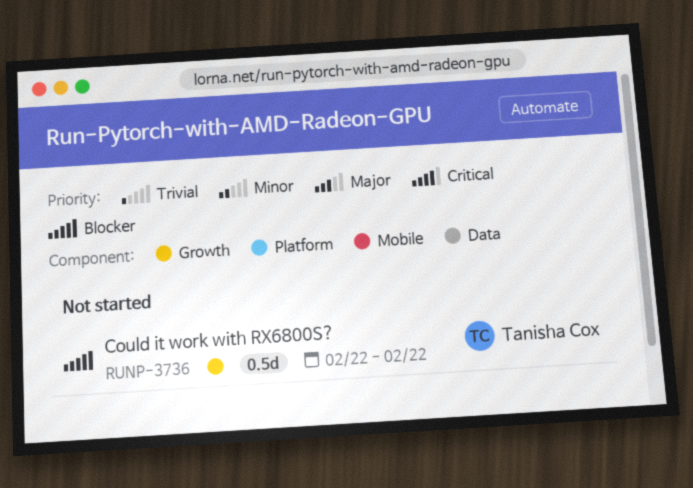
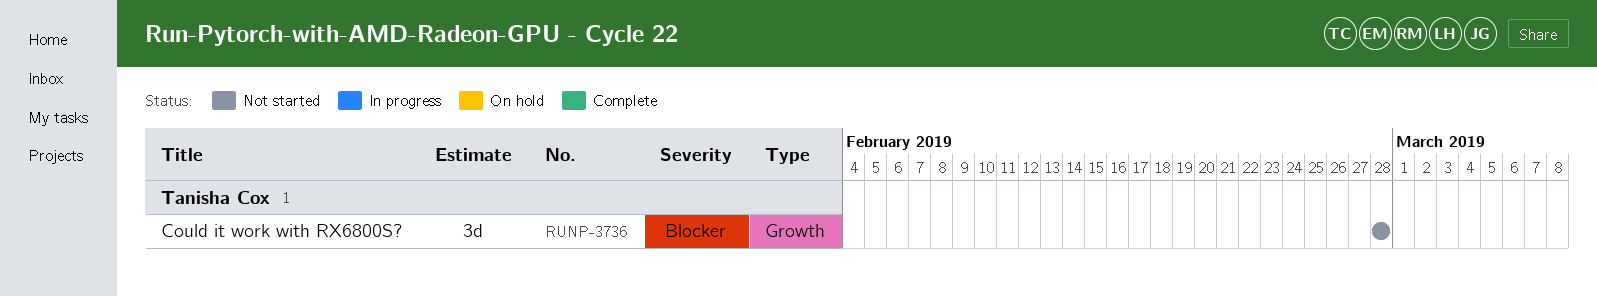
RUNP-3736, estimate: 0.5d -> 3d
RUNP-3736, start: Feb 22 -> Feb 28
RUNP-3736, due: Feb 22 -> Feb 28

